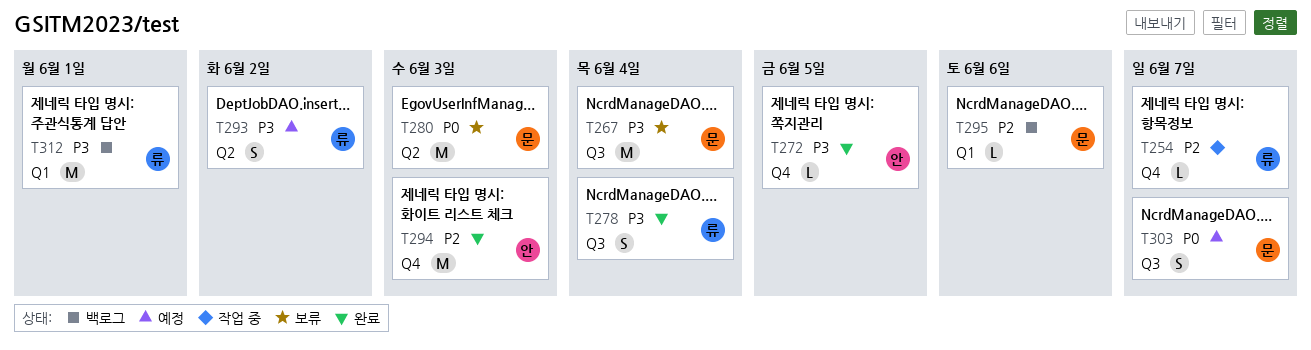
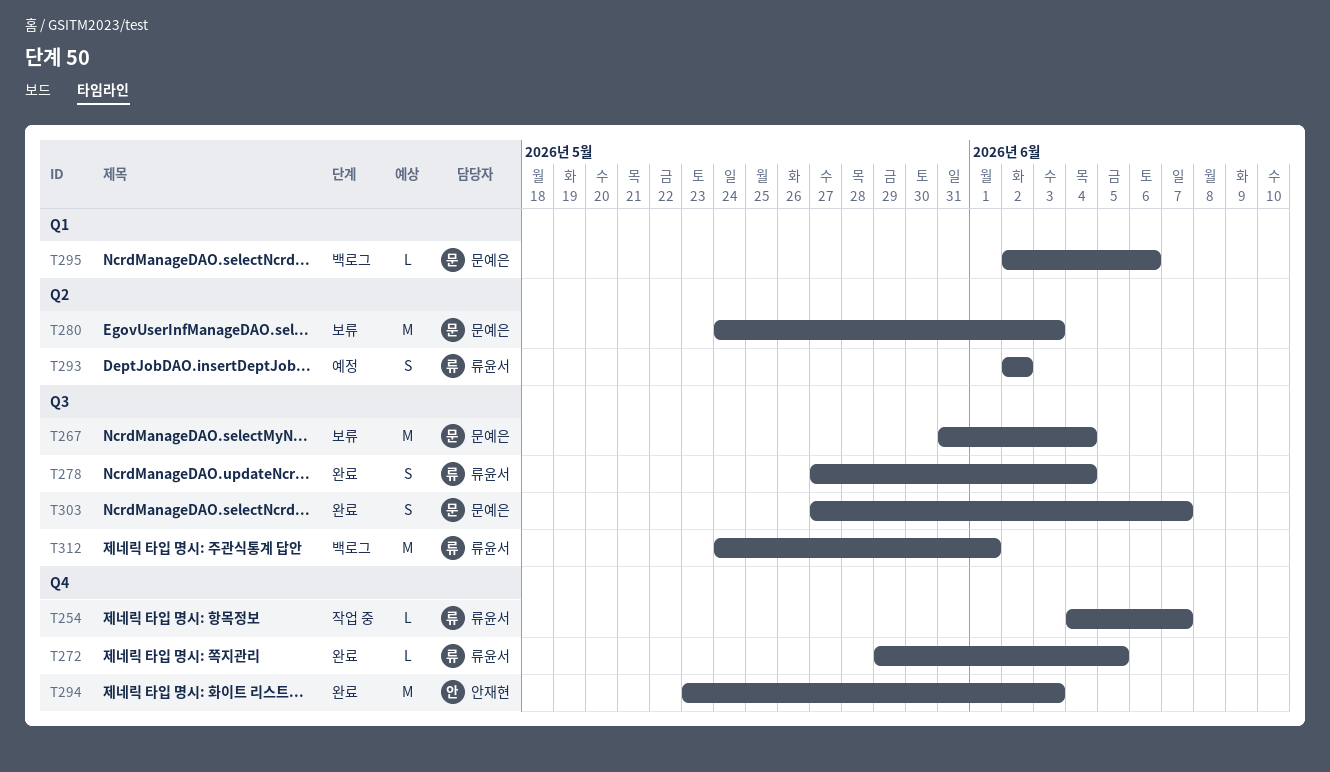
T272, owner: 안재현 -> 류윤서
T303, status: 예정 -> 완료
T312, label: Q1 -> Q3

